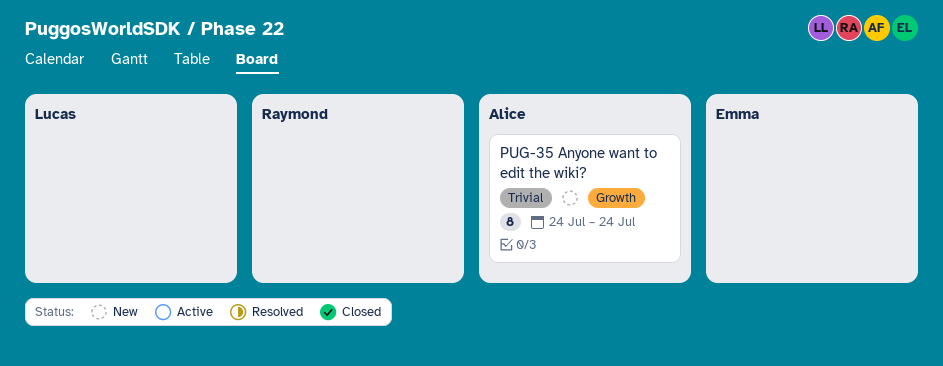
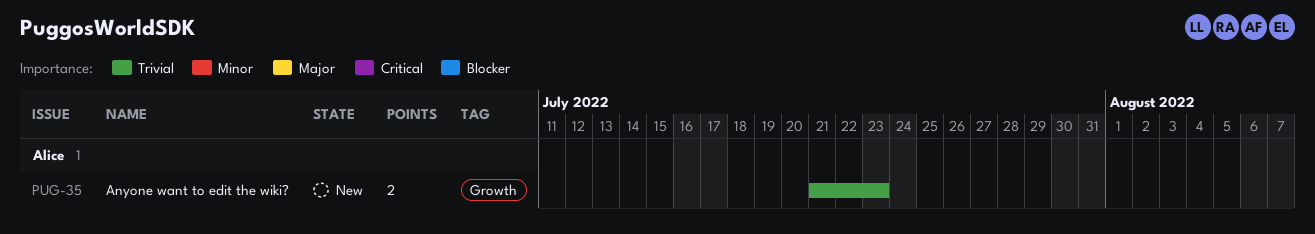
PUG-35, estimate: 8 -> 2
PUG-35, start: Jul 24 -> Jul 21
PUG-35, due: Jul 24 -> Jul 23

